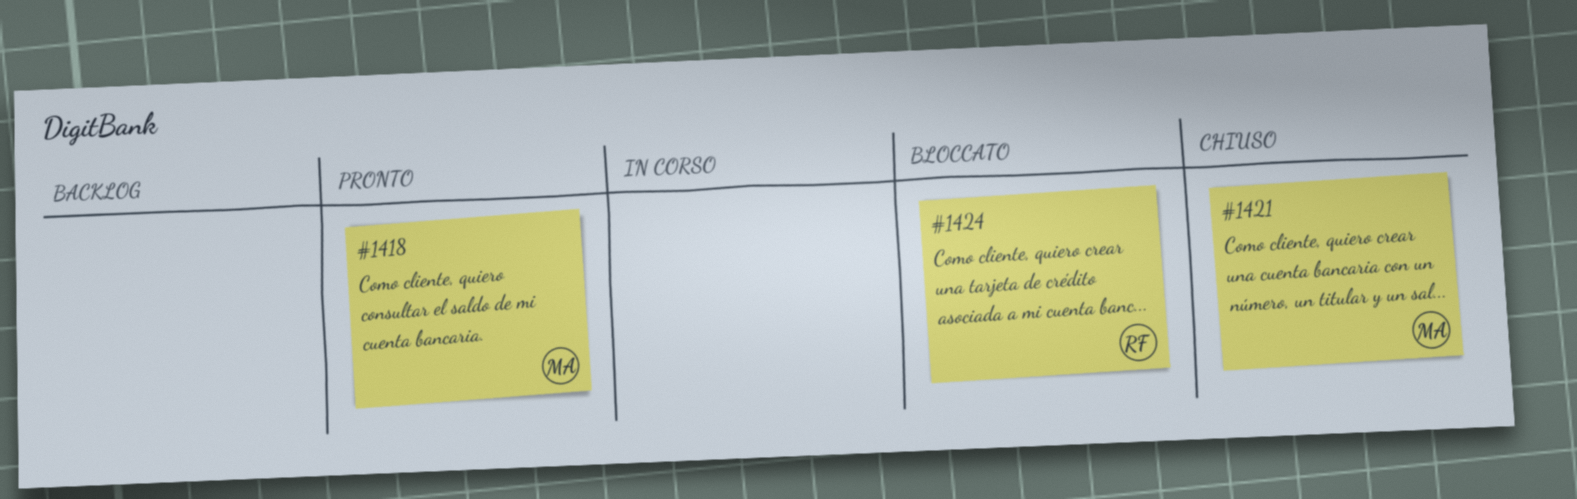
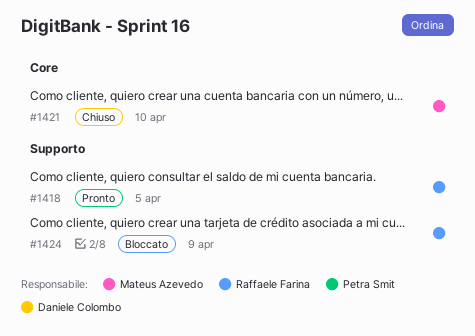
#1418, owner: Mateus Azevedo -> Raffaele Farina

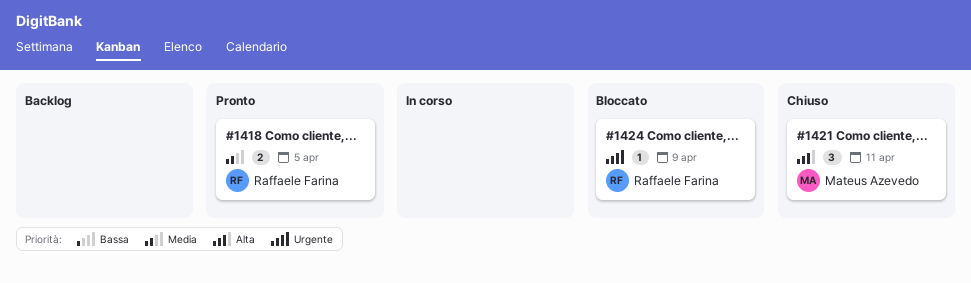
#1421, due: Apr 10 -> Apr 11

